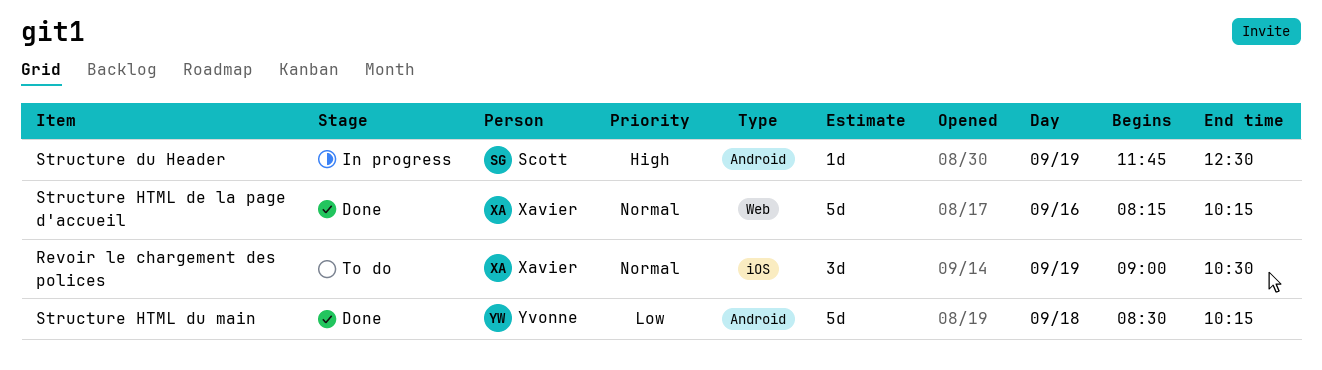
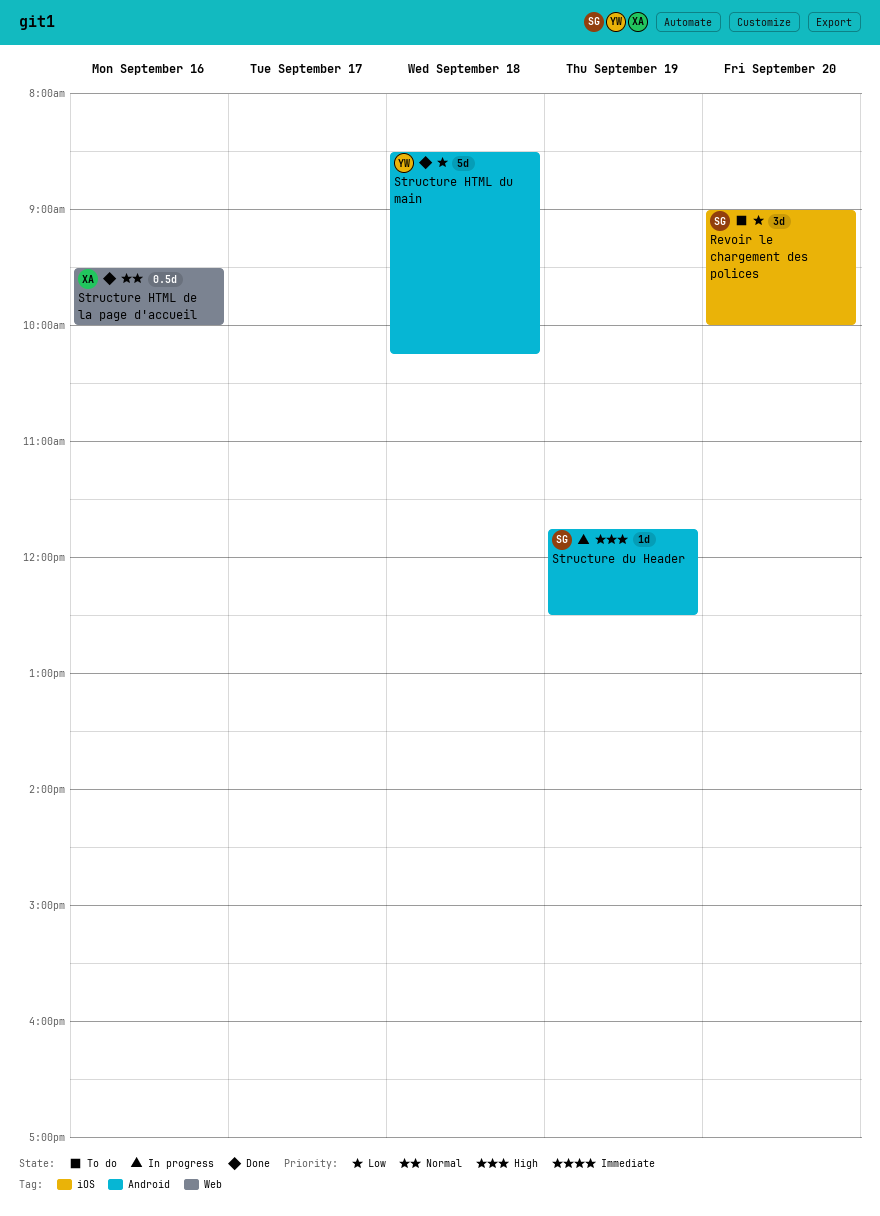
Revoir le chargement des polices, owner: Xavier -> Scott
Revoir le chargement des polices, priority: Normal -> Low
Revoir le chargement des polices, day: Sep 19 -> Sep 20
Revoir le chargement des polices, ends: 10:30 -> 10:00
Structure HTML de la page d'accueil, estimate: 5d -> 0.5d
Structure HTML de la page d'accueil, begins: 08:15 -> 09:30
Structure HTML de la page d'accueil, ends: 10:15 -> 10:00

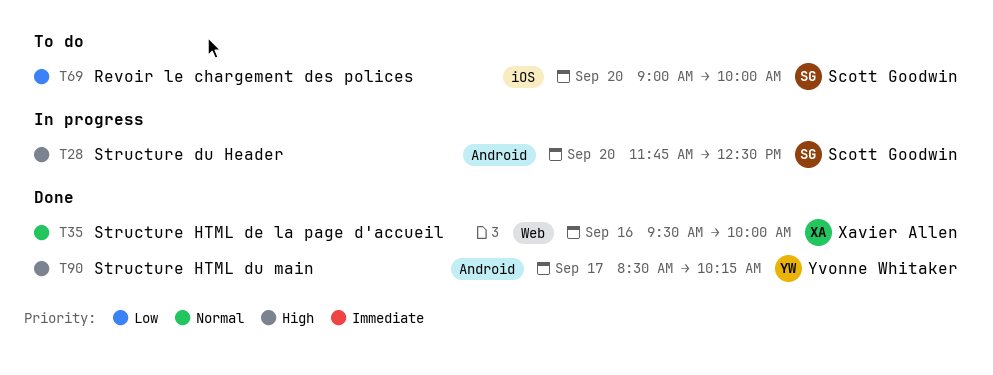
Structure du Header, day: Sep 19 -> Sep 20
Structure HTML du main, priority: Low -> High
Structure HTML du main, day: Sep 18 -> Sep 17

